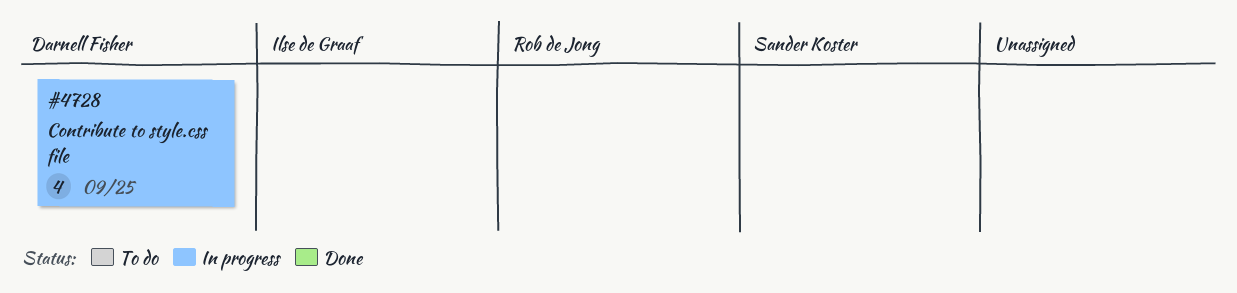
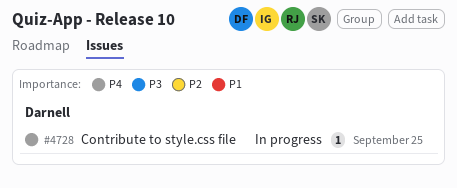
#4728, estimate: 4 -> 1

